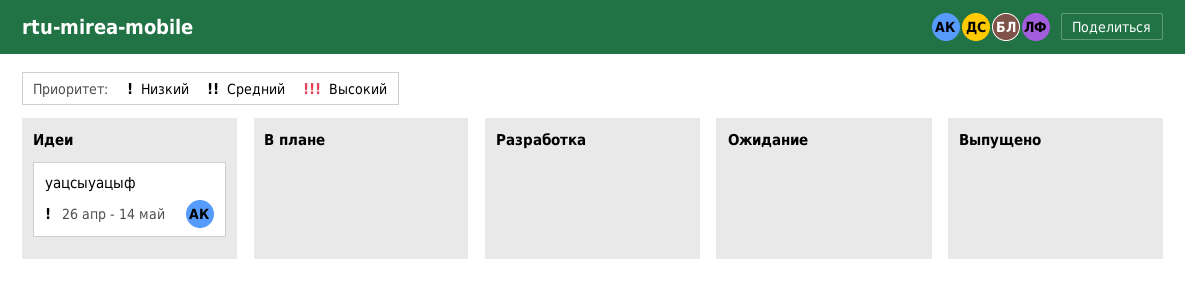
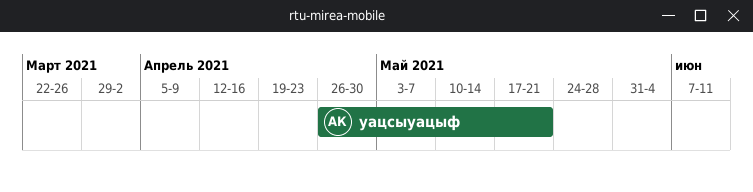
уацсыуацыф, due: May 14 -> May 21

